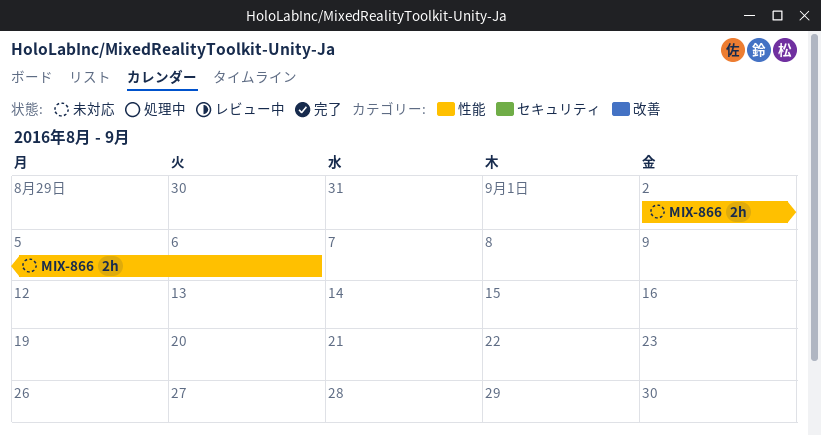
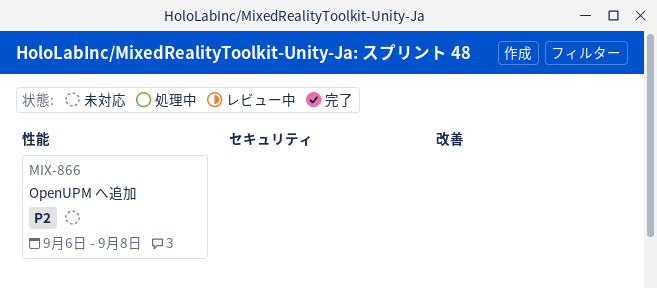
MIX-866, start: Sep 2 -> Sep 6
MIX-866, due: Sep 6 -> Sep 8

